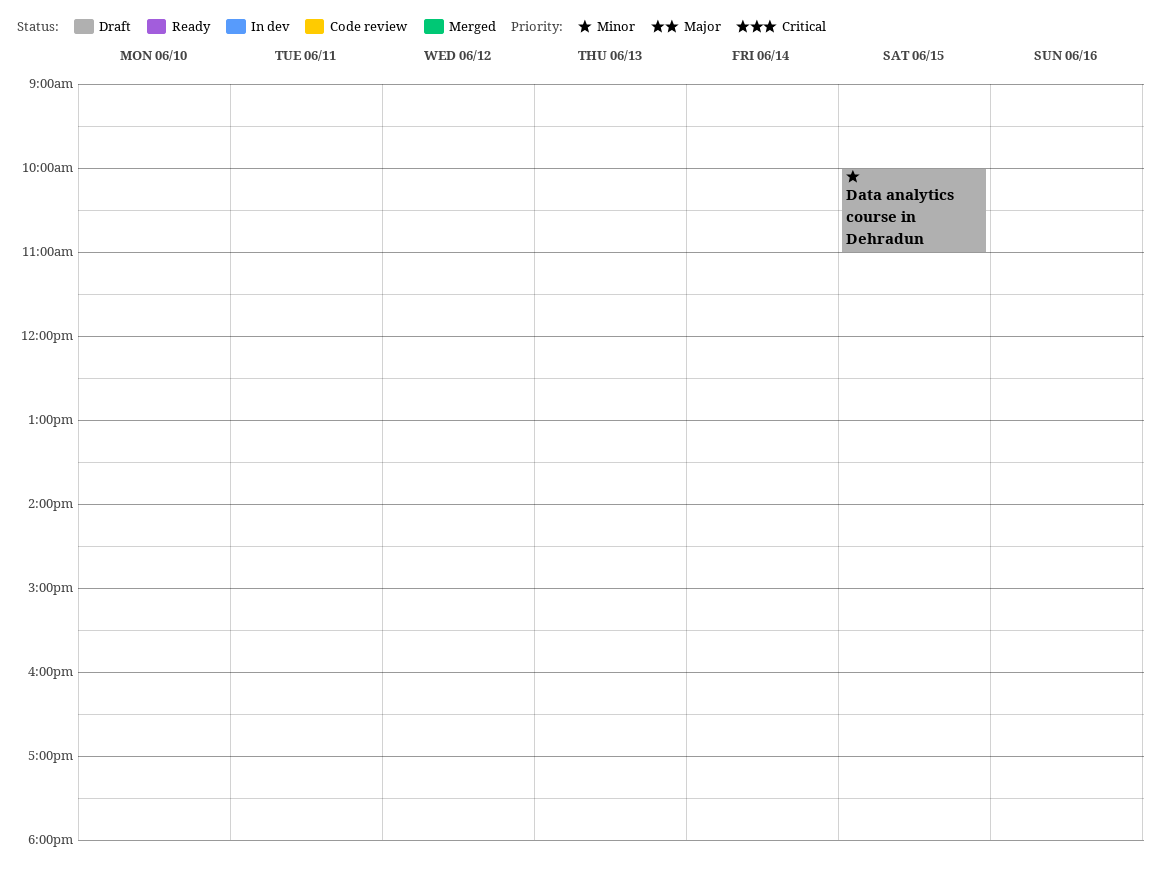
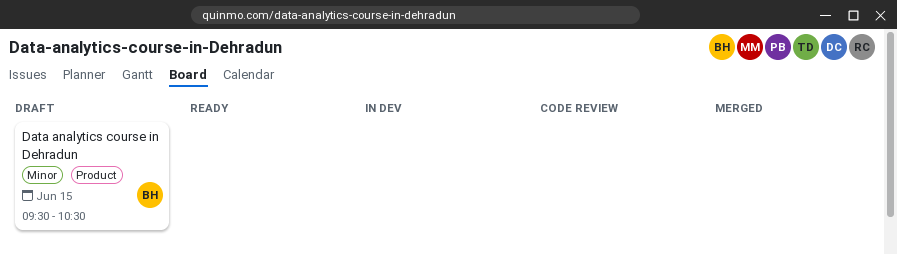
Data analytics course in Dehradun, begins: 10:00 -> 09:30
Data analytics course in Dehradun, ends: 11:00 -> 10:30

